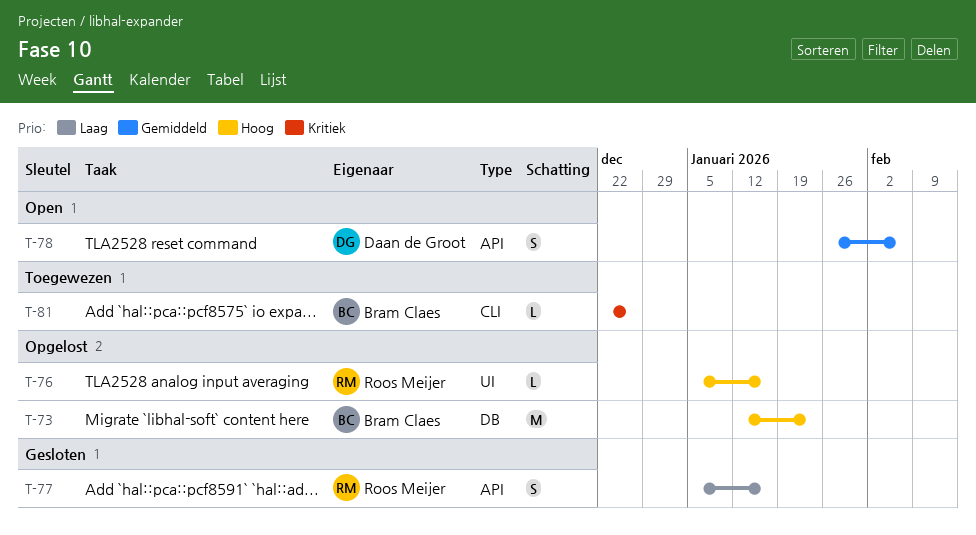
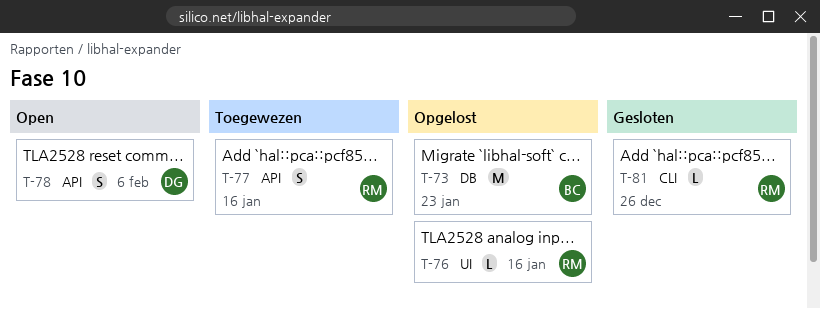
T-77, status: Gesloten -> Toegewezen
T-81, status: Toegewezen -> Gesloten
T-81, owner: Bram Claes -> Roos Meijer

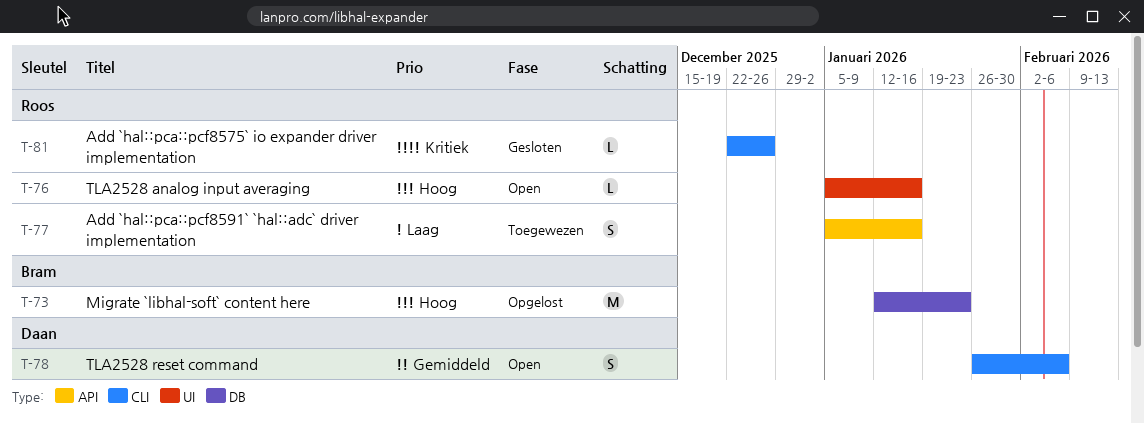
T-76, status: Opgelost -> Open
T-78, label: API -> CLI

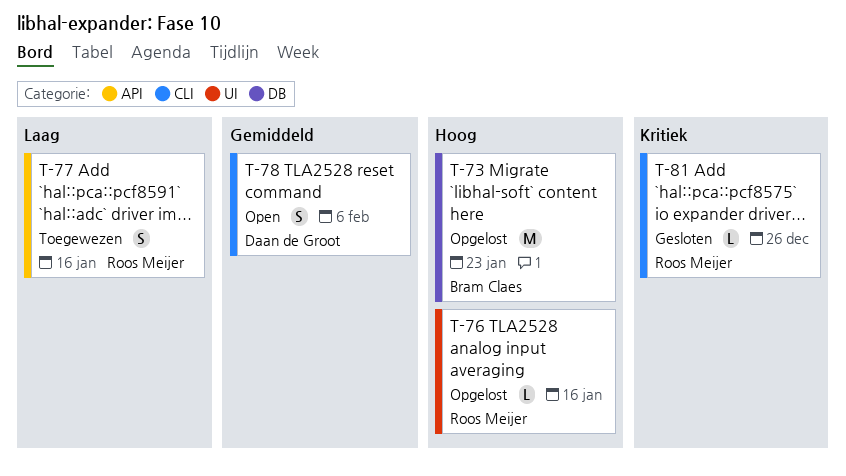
T-76, status: Open -> Opgelost

